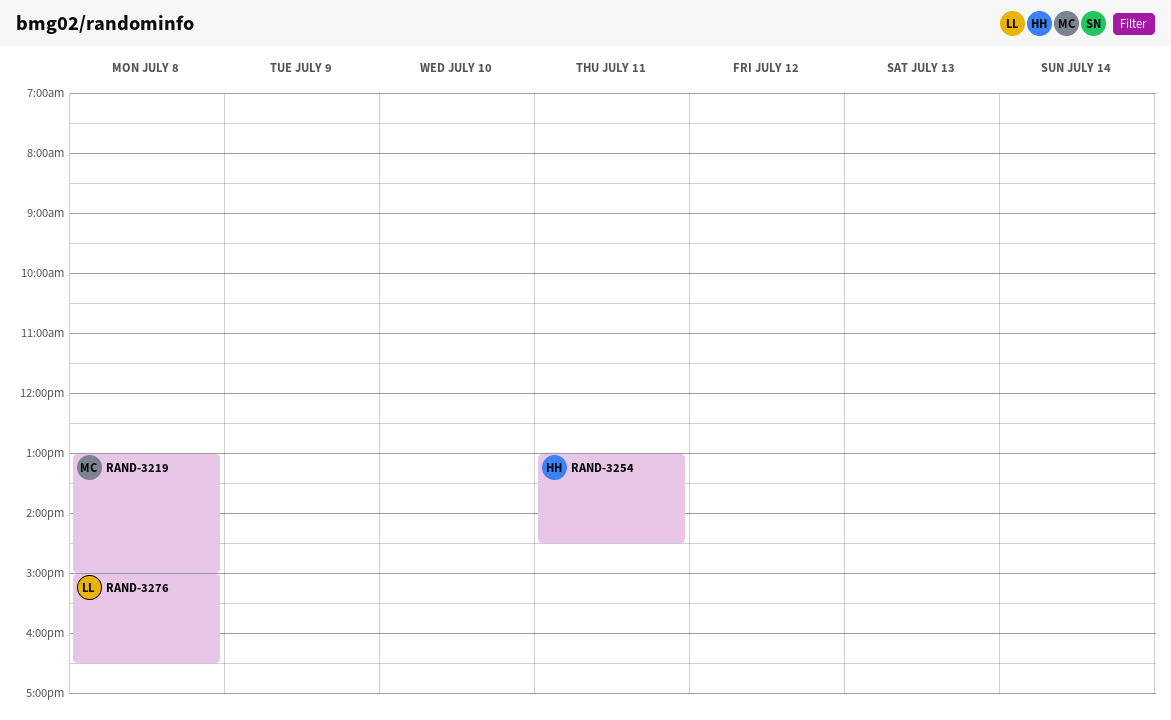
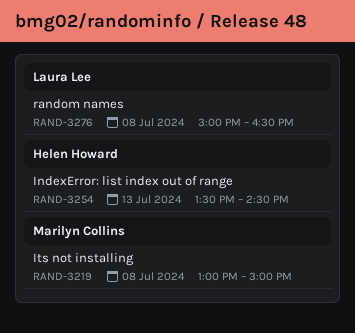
RAND-3254, day: Jul 11 -> Jul 13
RAND-3254, begins: 13:00 -> 13:30

